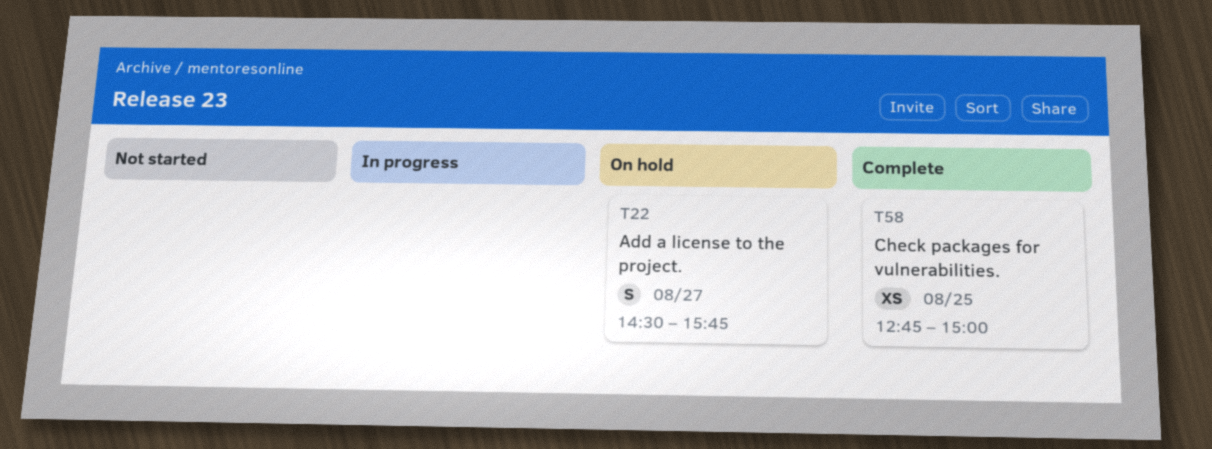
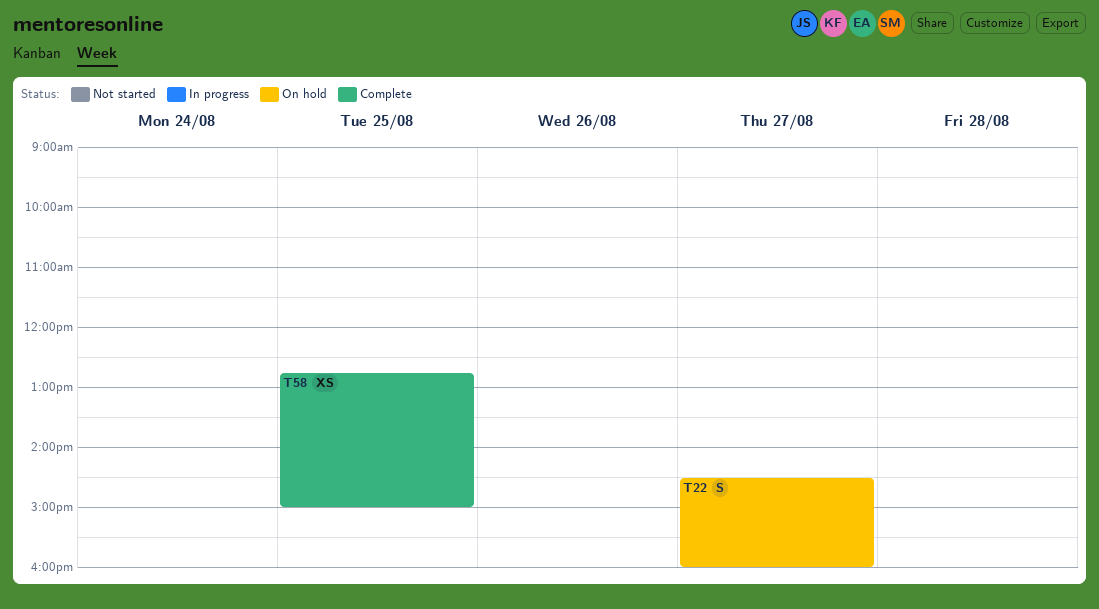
T22, ends: 15:45 -> 16:00

